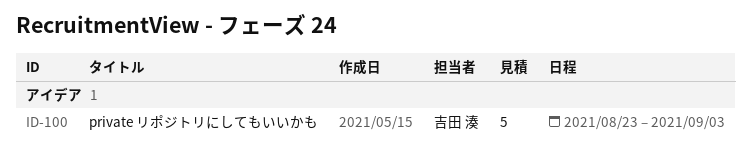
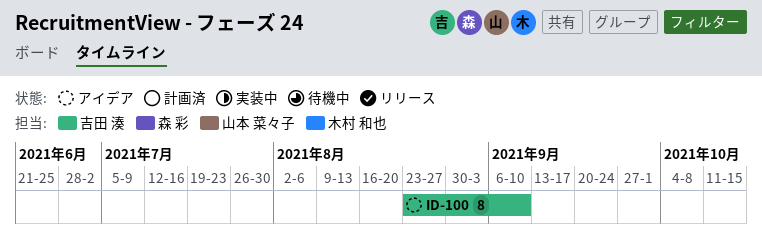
ID-100, estimate: 5 -> 8
ID-100, due: Sep 3 -> Sep 10

